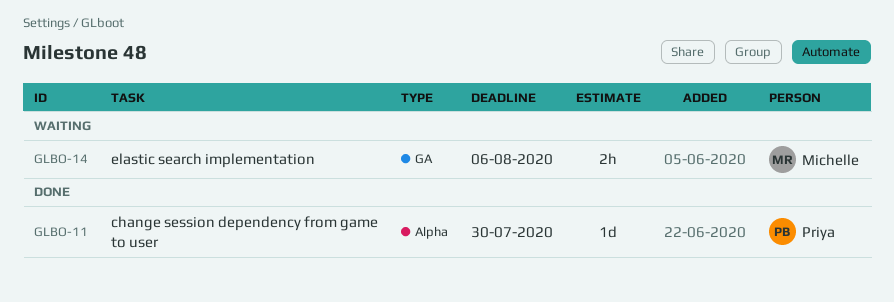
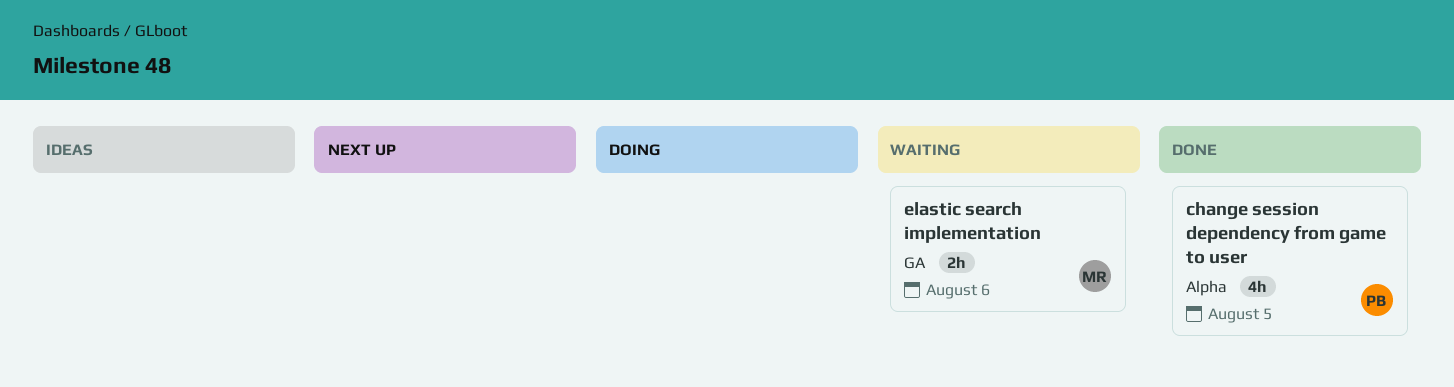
change session dependency from game to user, estimate: 1d -> 4h
change session dependency from game to user, due: Jul 30 -> Aug 5

